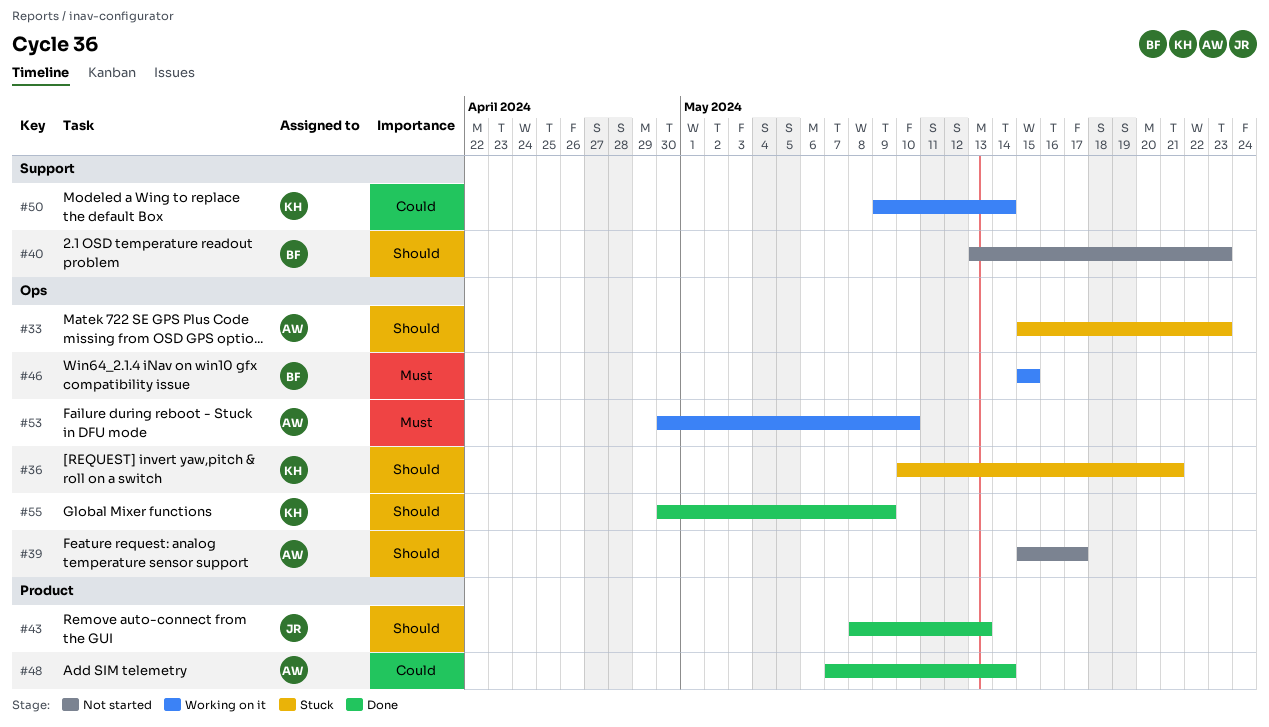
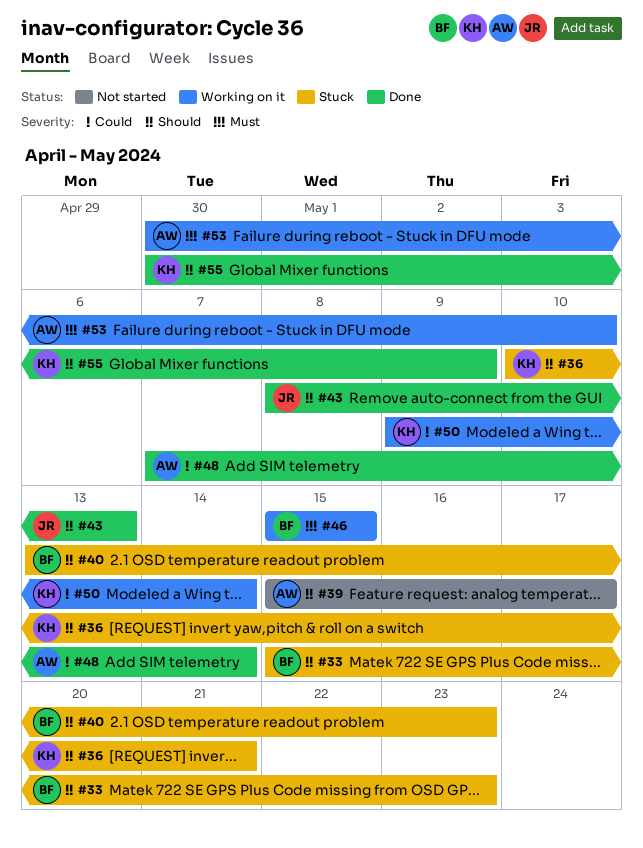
#33, owner: AW -> BF
#40, status: Not started -> Stuck

